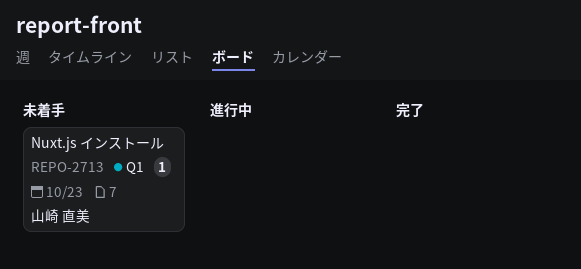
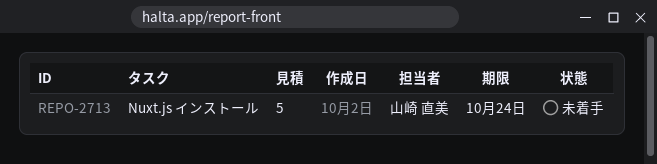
REPO-2713, estimate: 1 -> 5
REPO-2713, due: Oct 23 -> Oct 24

